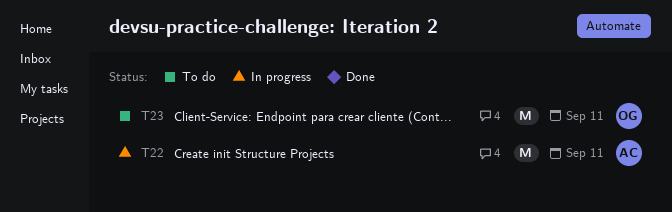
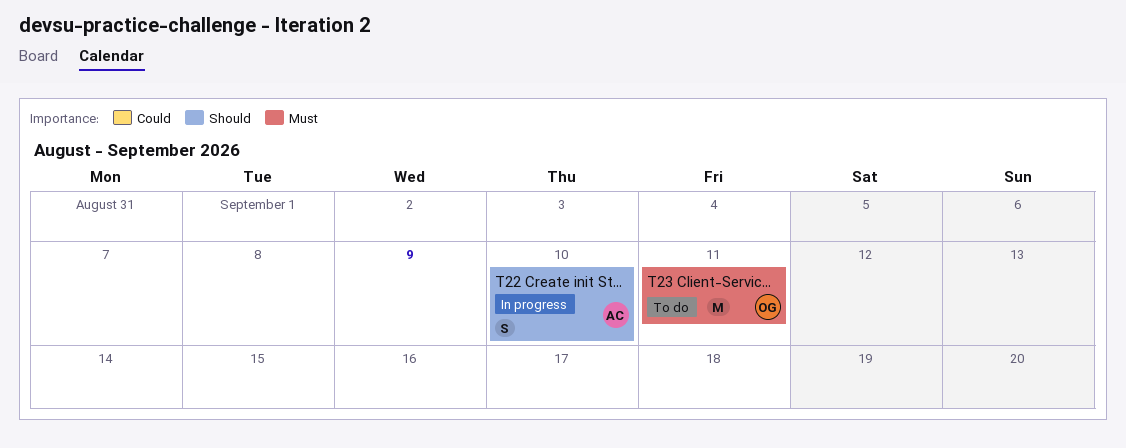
T22, estimate: M -> S
T22, due: Sep 11 -> Sep 10

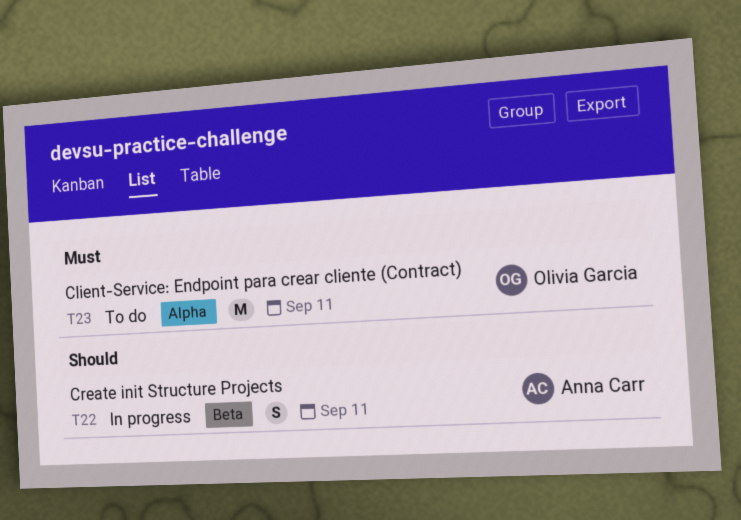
T22, due: Sep 10 -> Sep 11

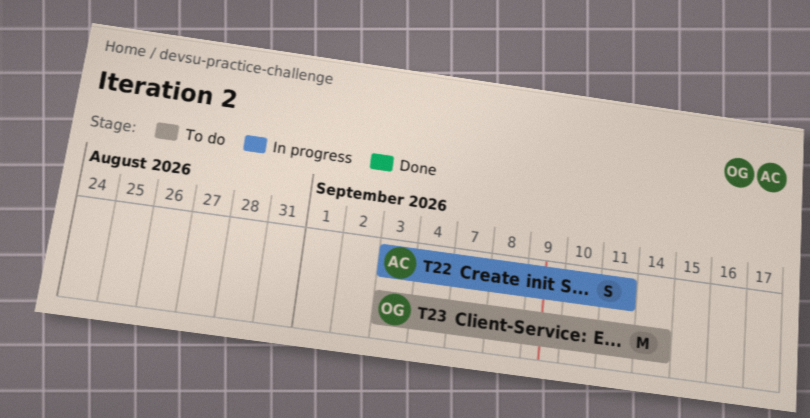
T23, due: Sep 11 -> Sep 14

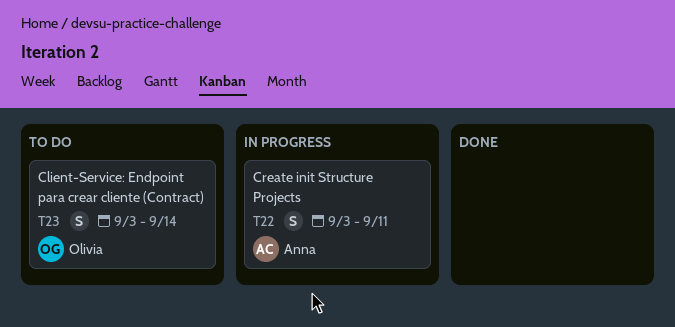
T23, estimate: M -> S

